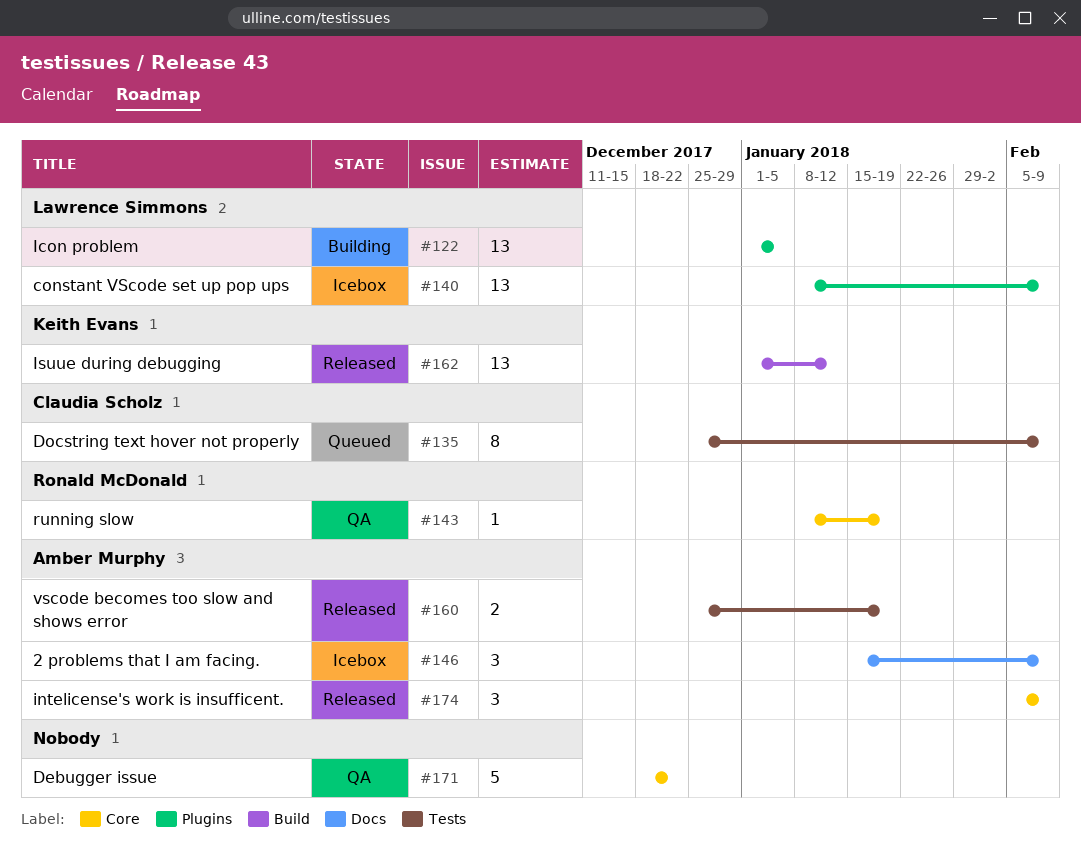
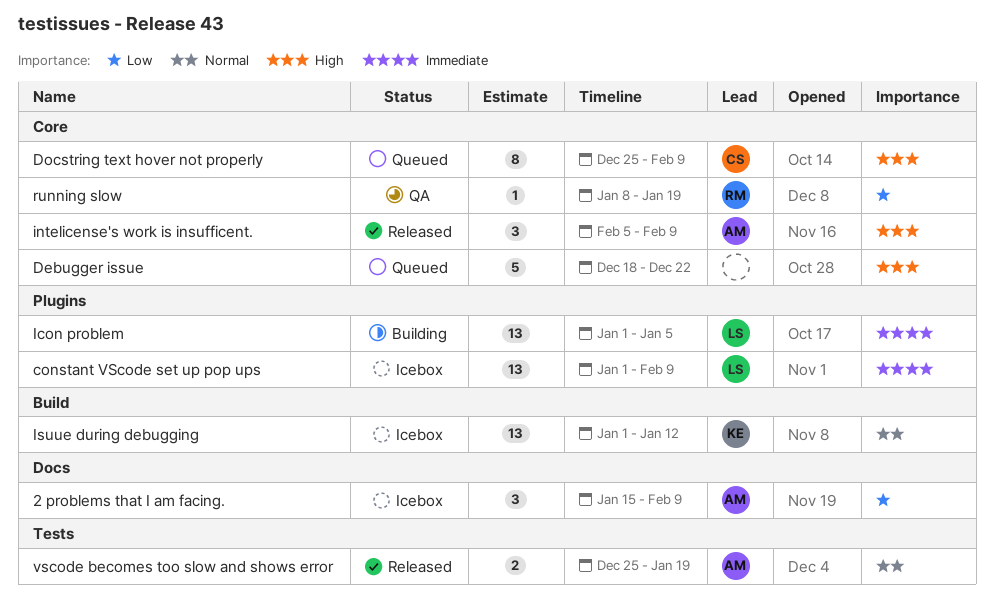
constant VScode set up pop ups, start: Jan 8 -> Jan 1
Debugger issue, status: QA -> Queued
Docstring text hover not properly, label: Tests -> Core
Isuue during debugging, status: Released -> Icebox

